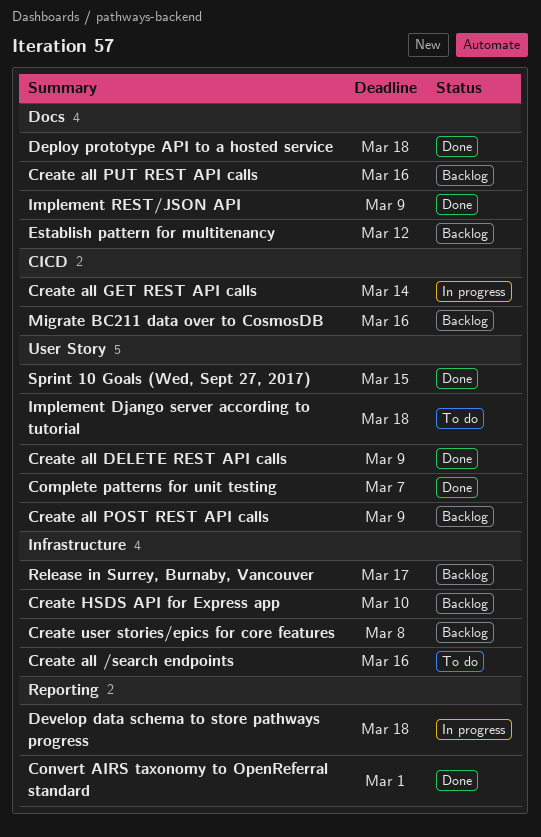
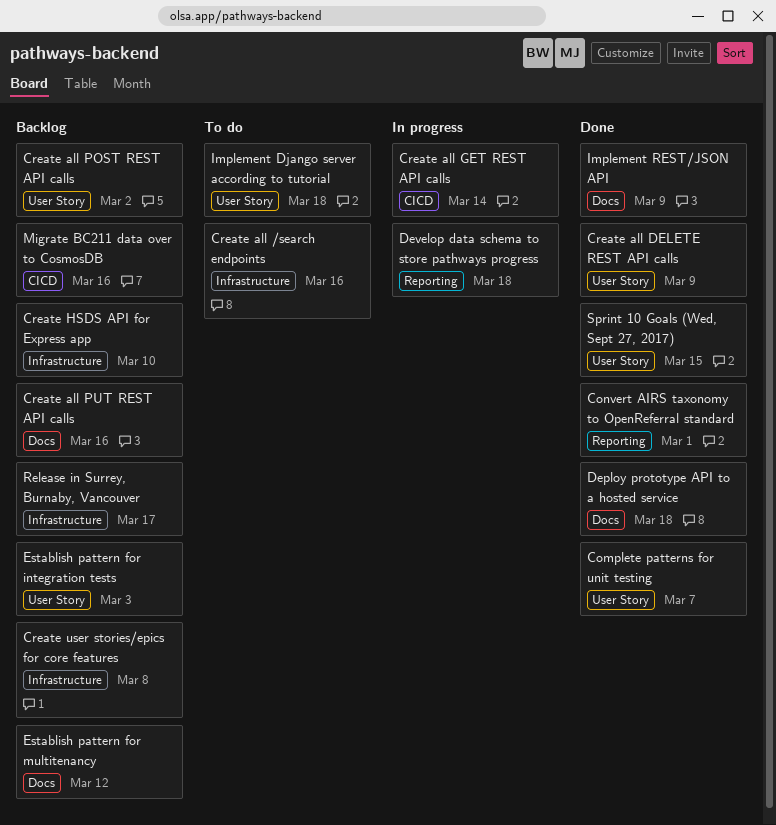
Create all POST REST API calls, due: Mar 9 -> Mar 2
Establish pattern for integration tests: none -> present

